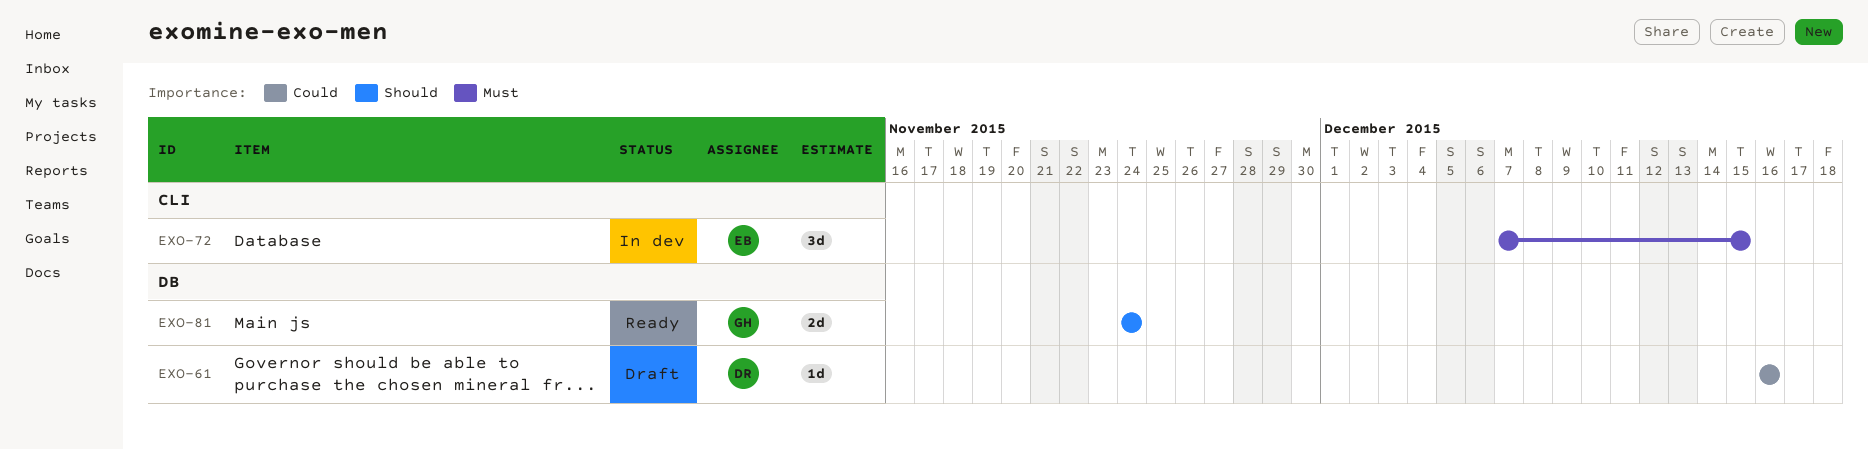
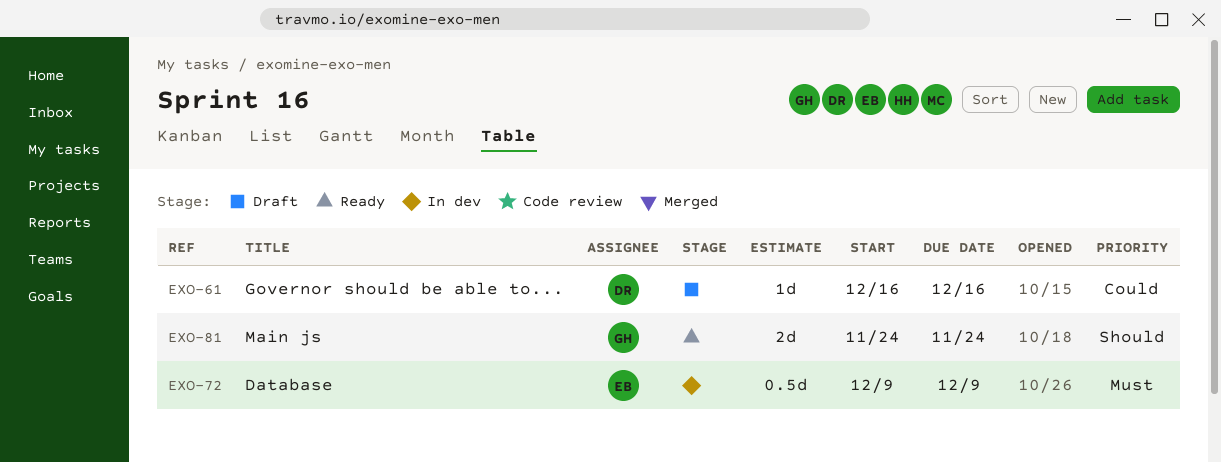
EXO-72, estimate: 3d -> 0.5d
EXO-72, start: Dec 7 -> Dec 9
EXO-72, due: Dec 15 -> Dec 9

